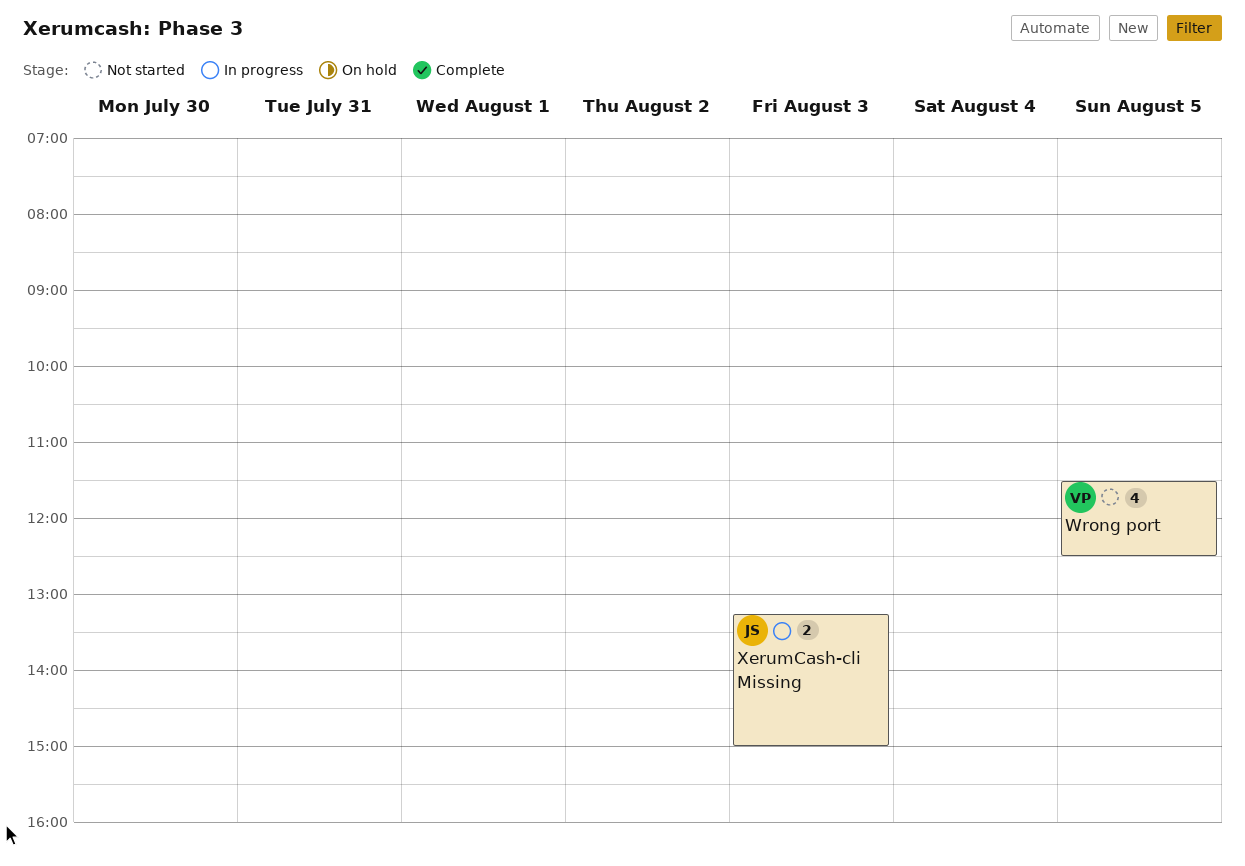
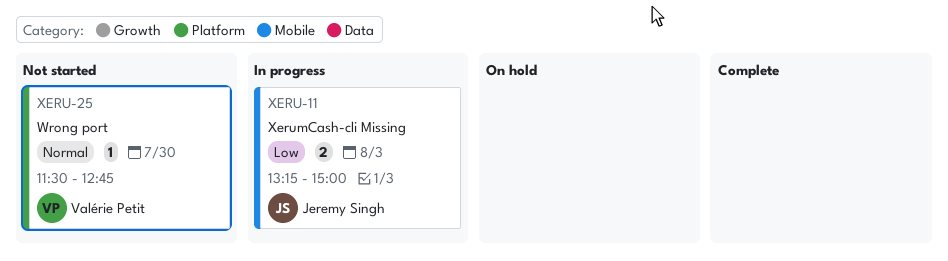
Wrong port, estimate: 4 -> 1
Wrong port, day: Aug 5 -> Jul 30
Wrong port, ends: 12:30 -> 12:45

